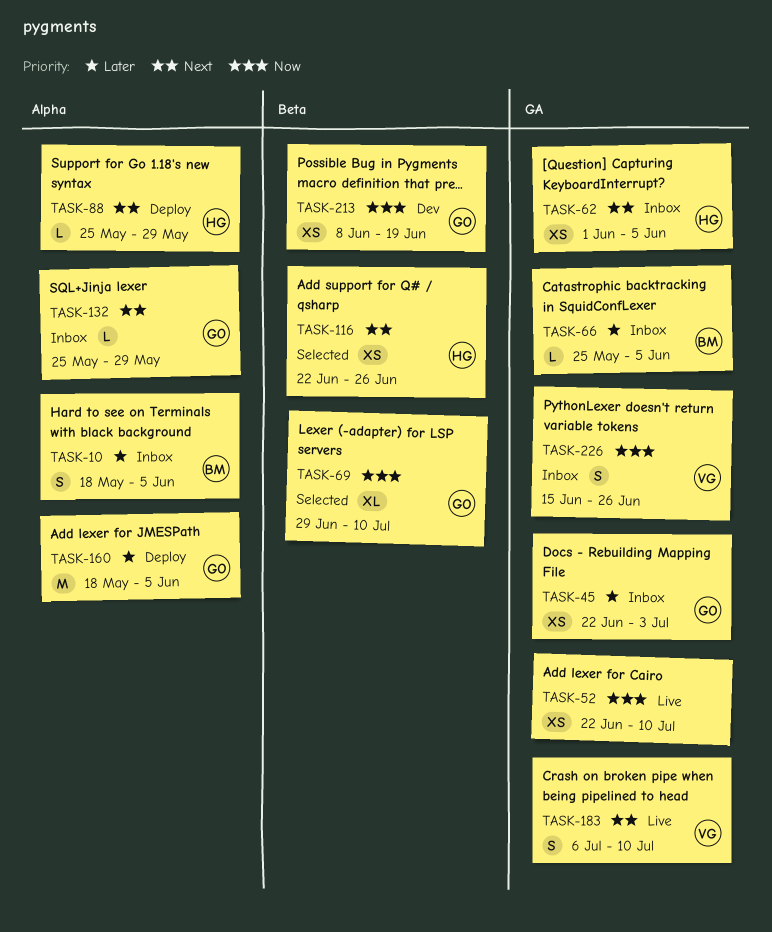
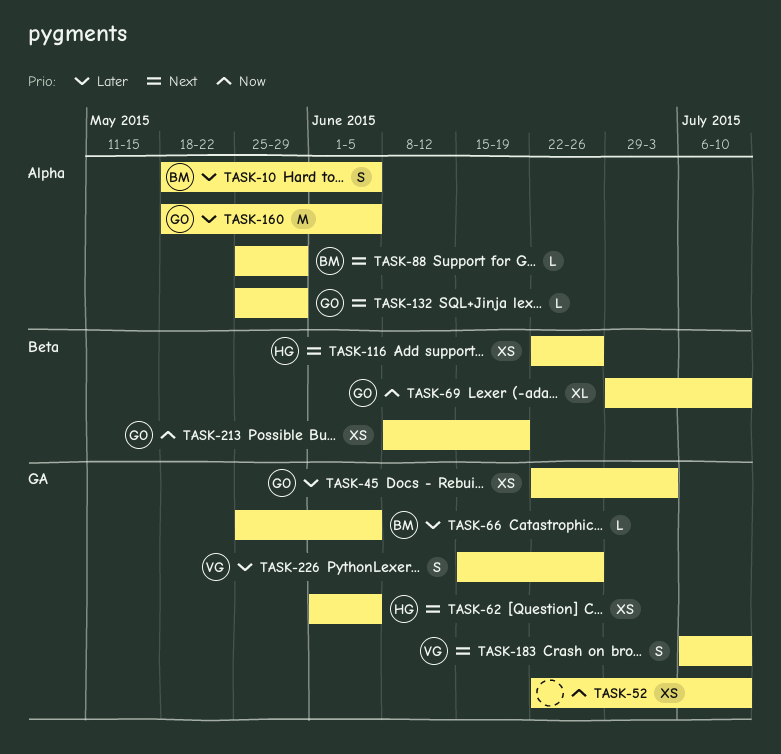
TASK-88, owner: HG -> BM
TASK-226, priority: Now -> Later

